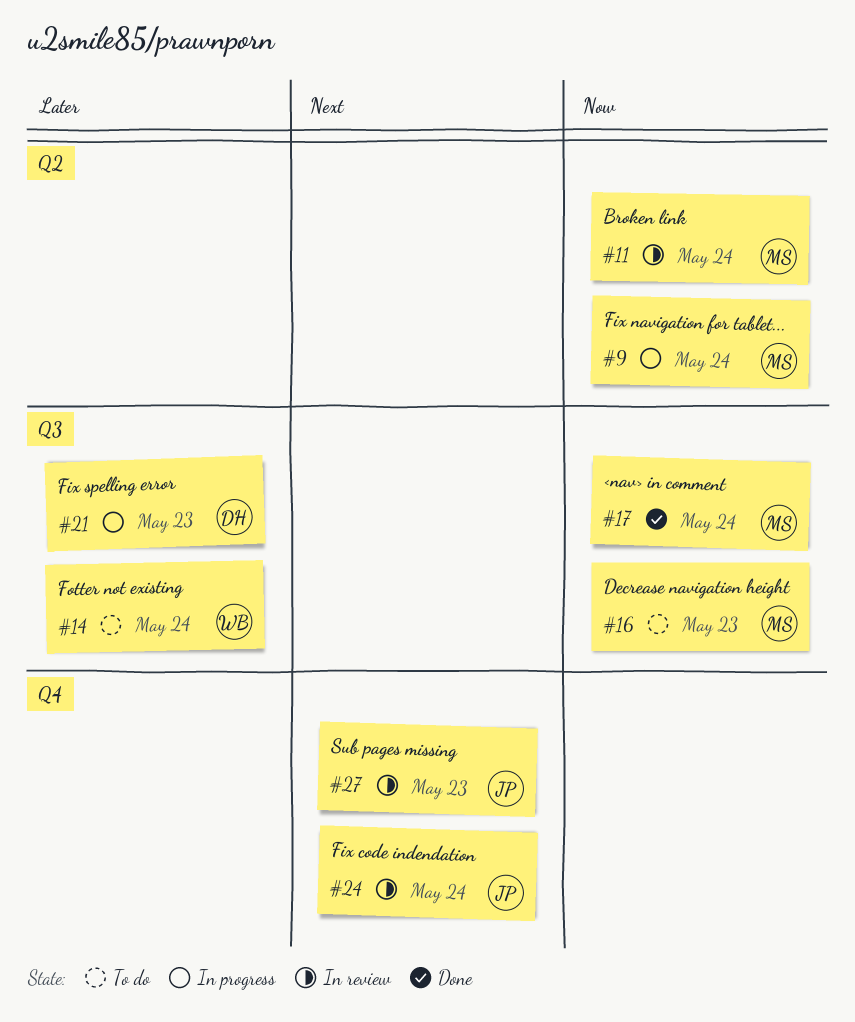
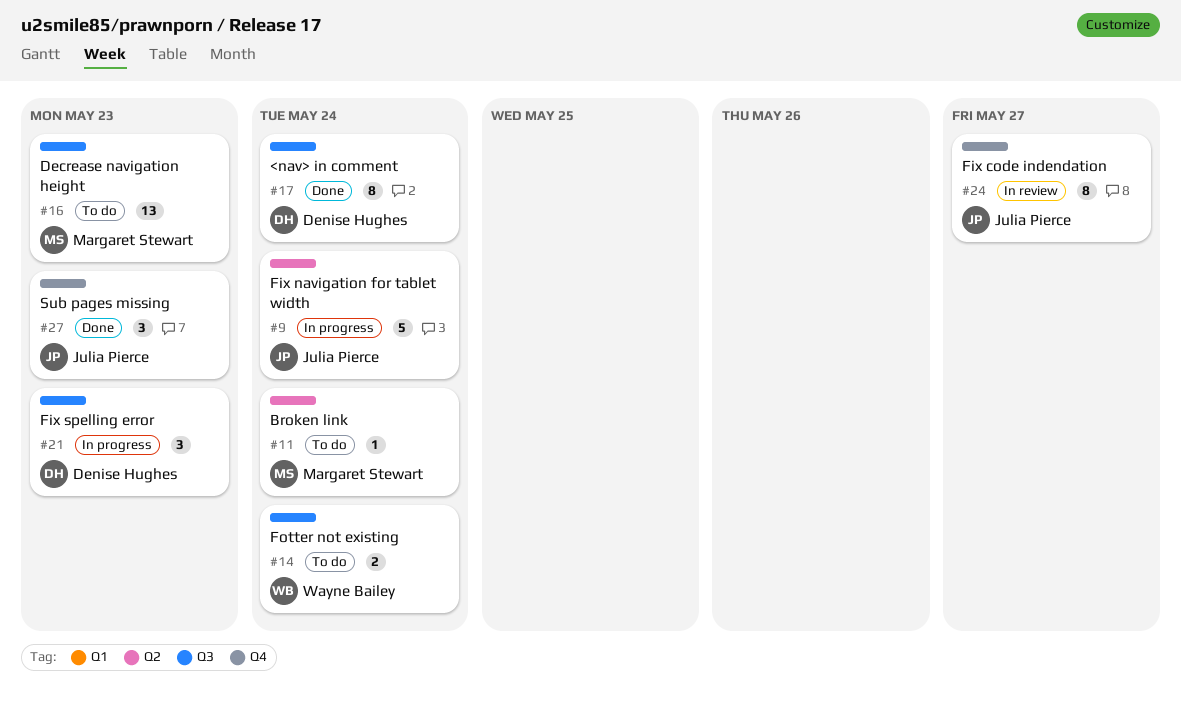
#9, owner: Margaret Stewart -> Julia Pierce
#11, status: In review -> To do
#17, owner: Margaret Stewart -> Denise Hughes
#24, due: May 24 -> May 27
#27, status: In review -> Done

